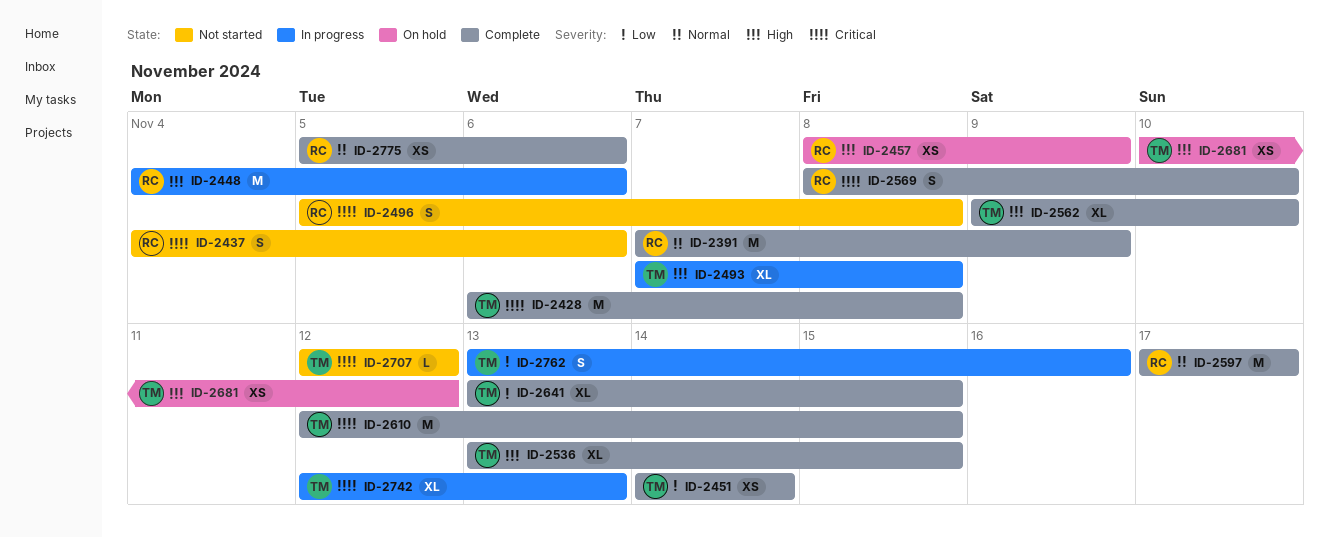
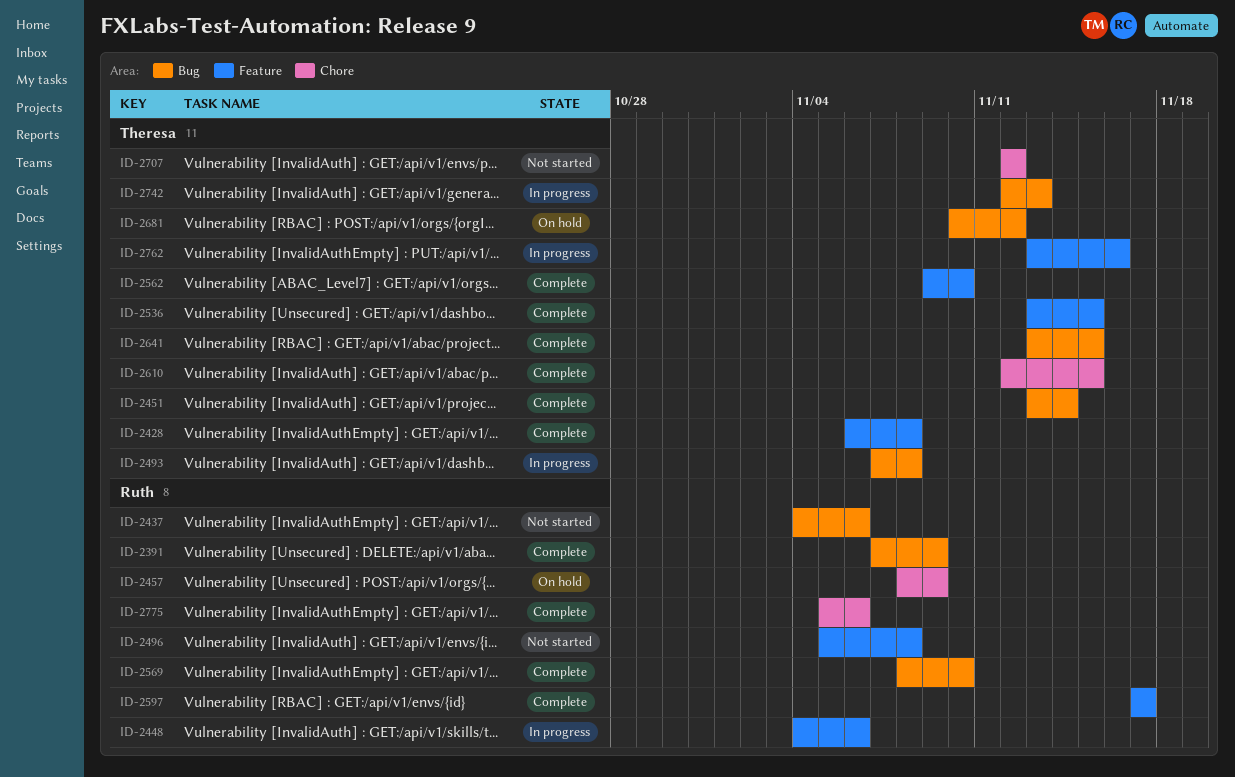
ID-2451, start: Nov 14 -> Nov 13

